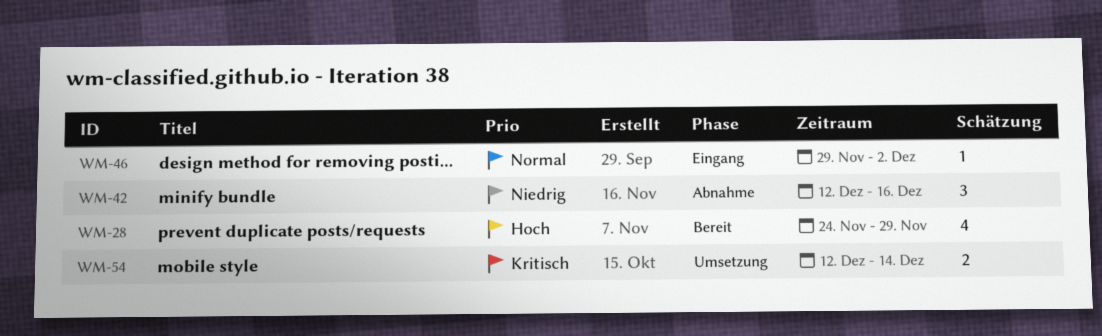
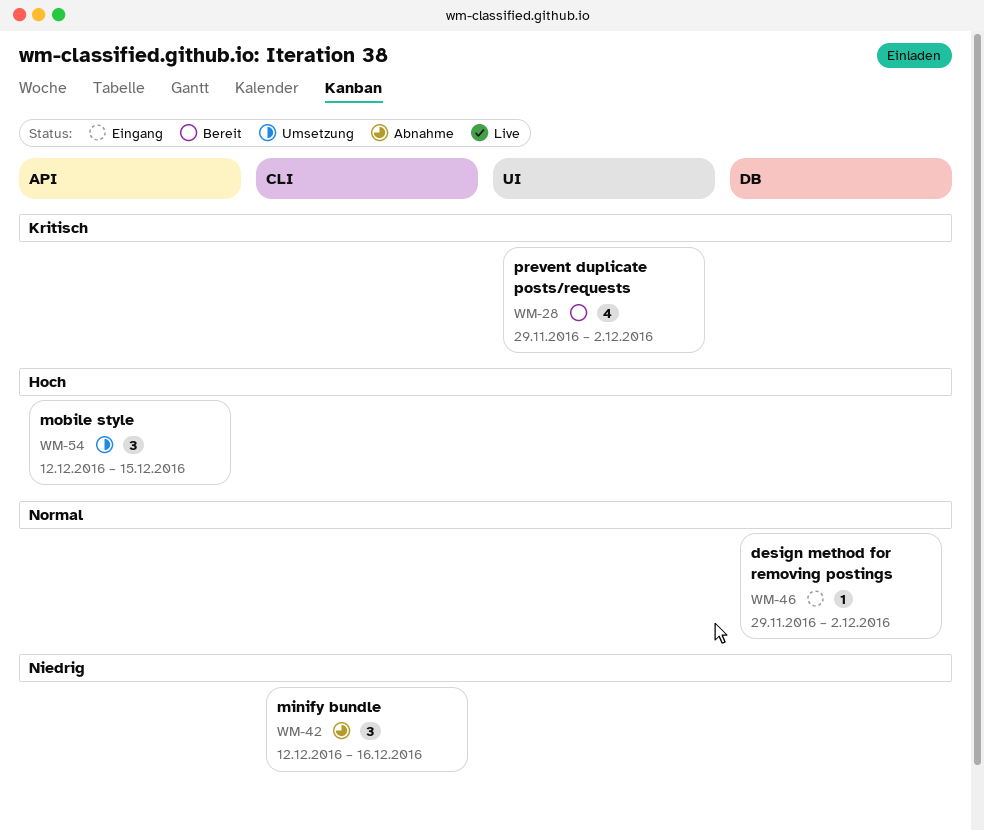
WM-28, priority: Hoch -> Kritisch
WM-28, start: Nov 24 -> Nov 29
WM-28, due: Nov 29 -> Dec 2
WM-54, priority: Kritisch -> Hoch
WM-54, estimate: 2 -> 3
WM-54, due: Dec 14 -> Dec 15

